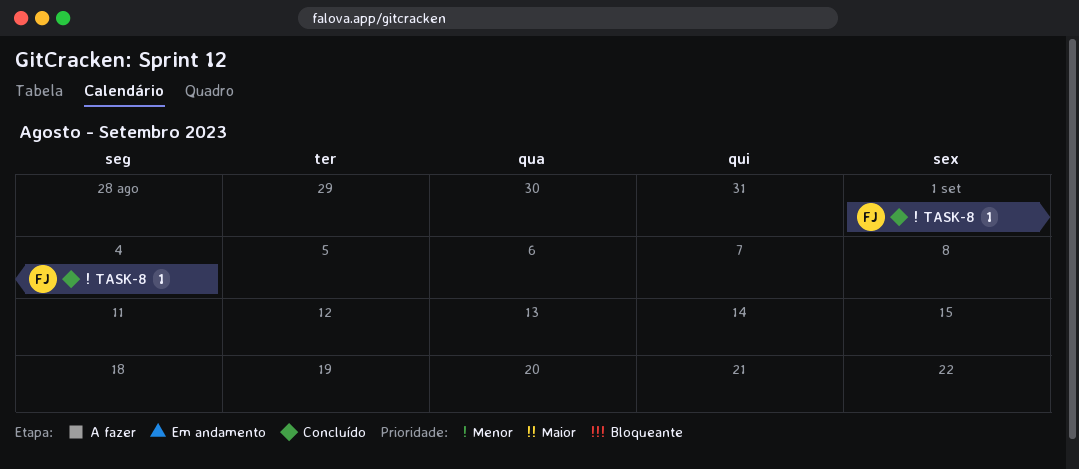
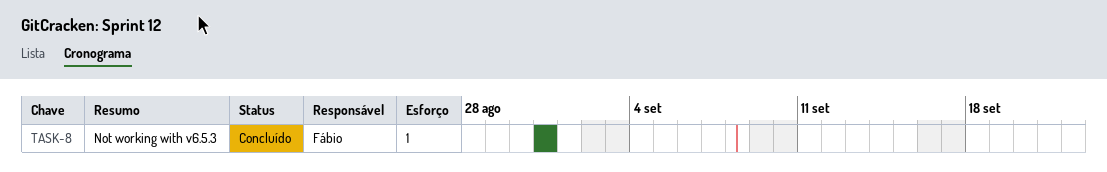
TASK-8, start: Sep 1 -> Aug 31
TASK-8, due: Sep 4 -> Aug 31

